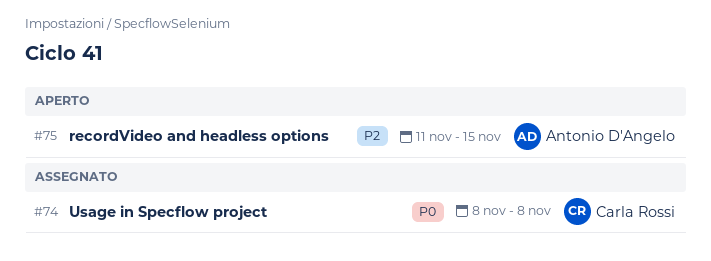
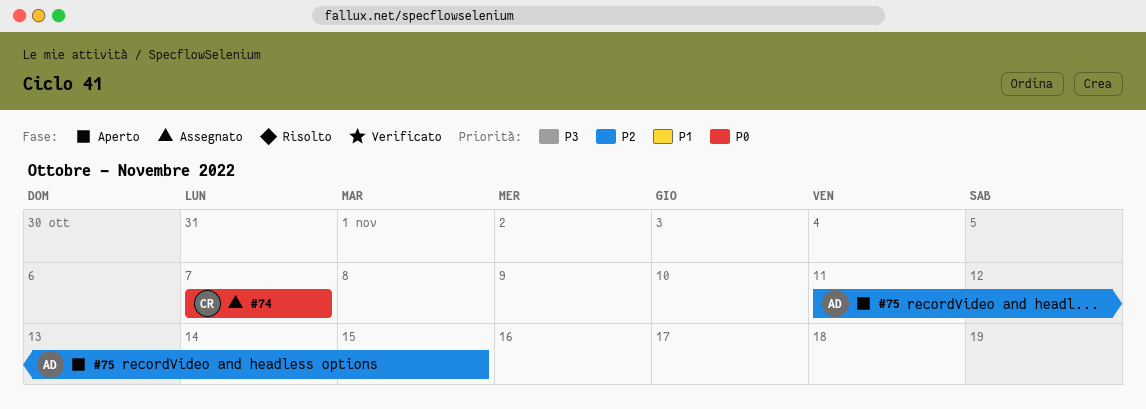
#74, start: Nov 8 -> Nov 7
#74, due: Nov 8 -> Nov 7

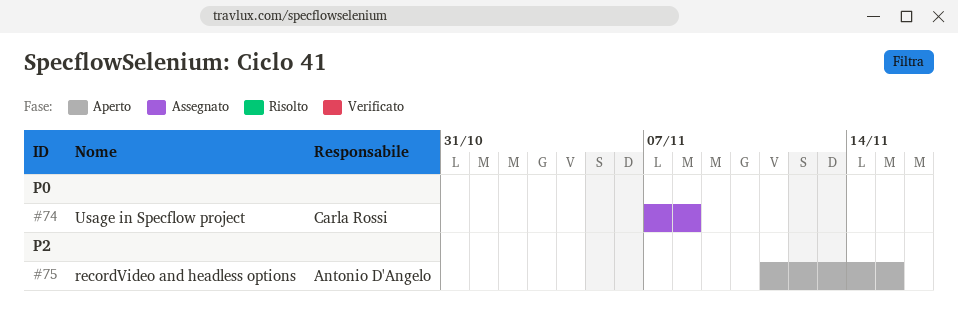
#74, due: Nov 7 -> Nov 8

